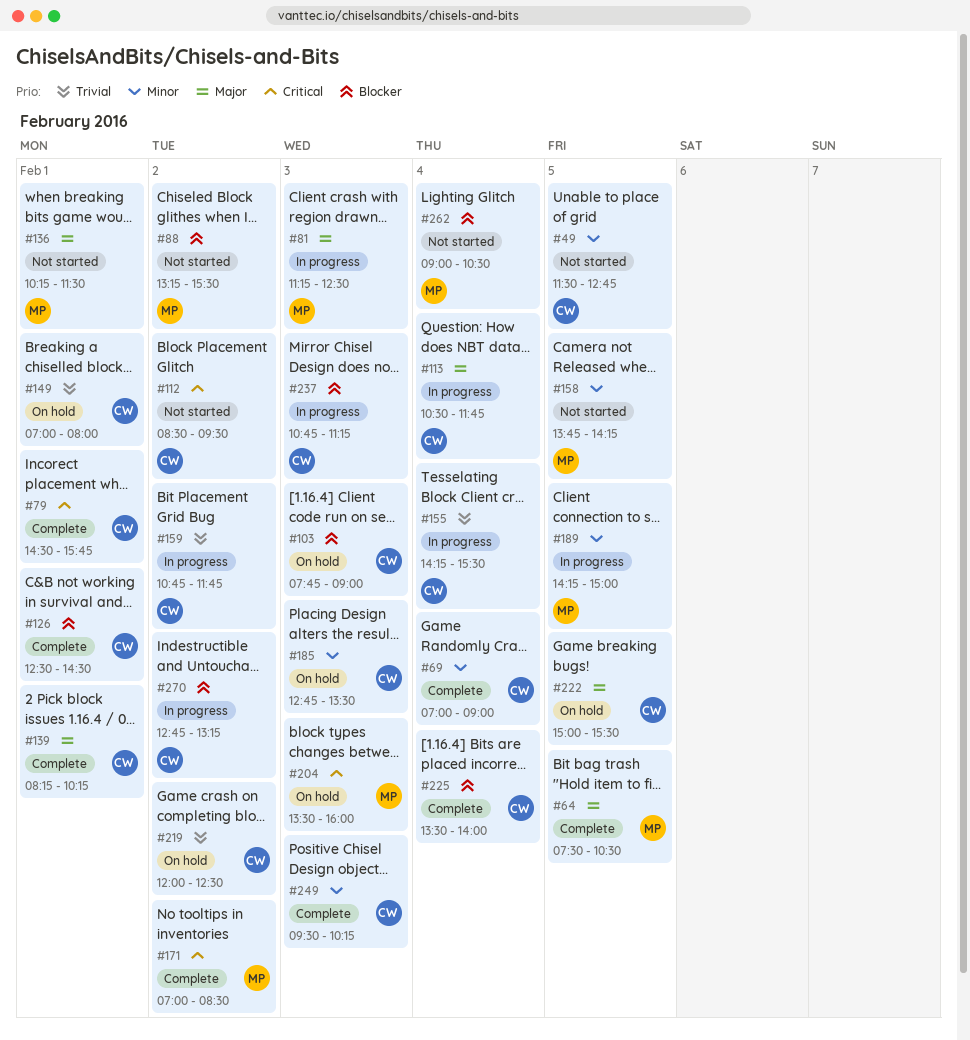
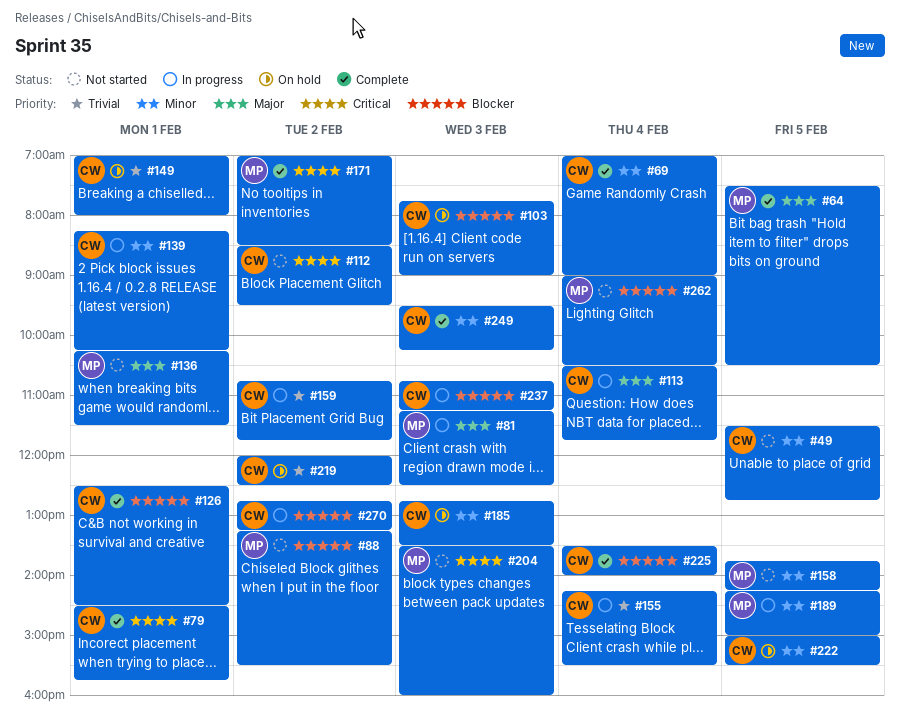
#139, status: Complete -> In progress
#139, priority: Major -> Minor
#204, status: On hold -> Not started
#222, priority: Major -> Minor

